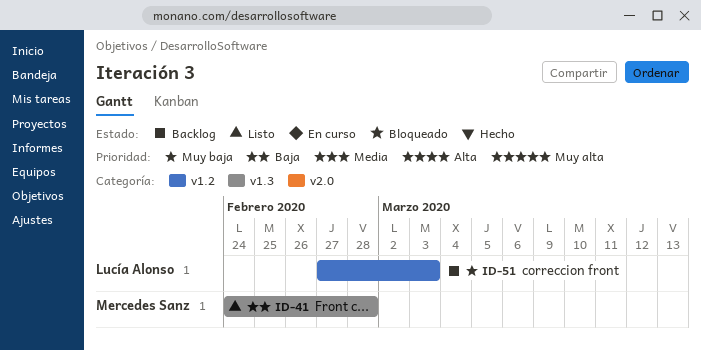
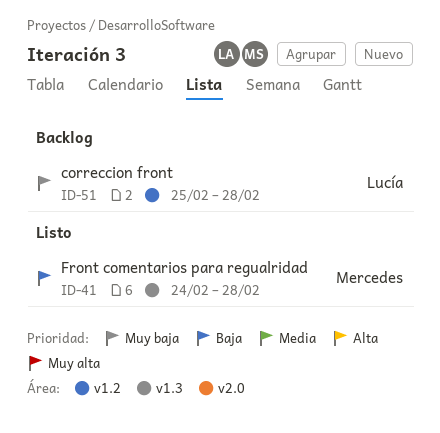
ID-51, start: Feb 27 -> Feb 25
ID-51, due: Mar 3 -> Feb 28

